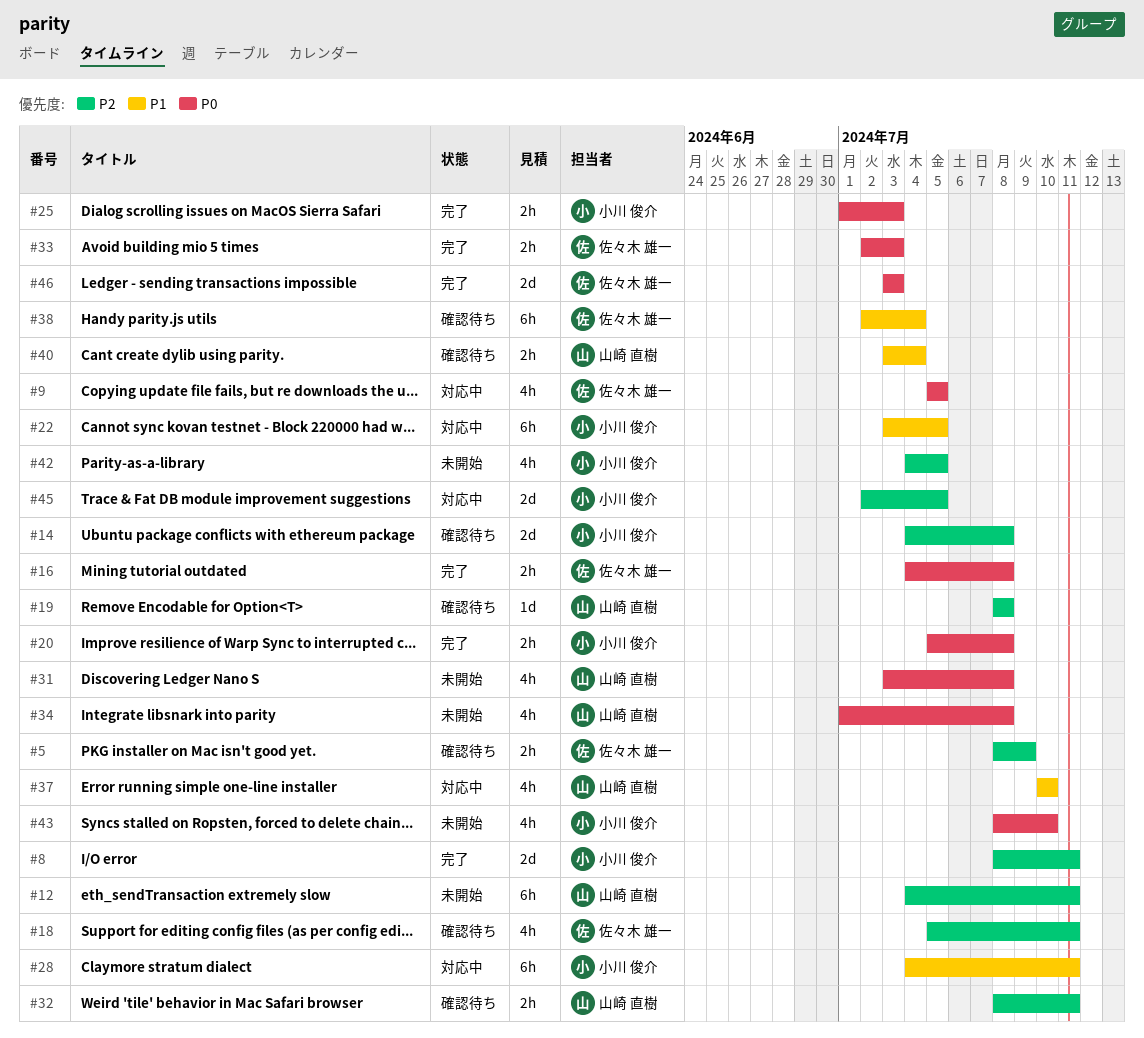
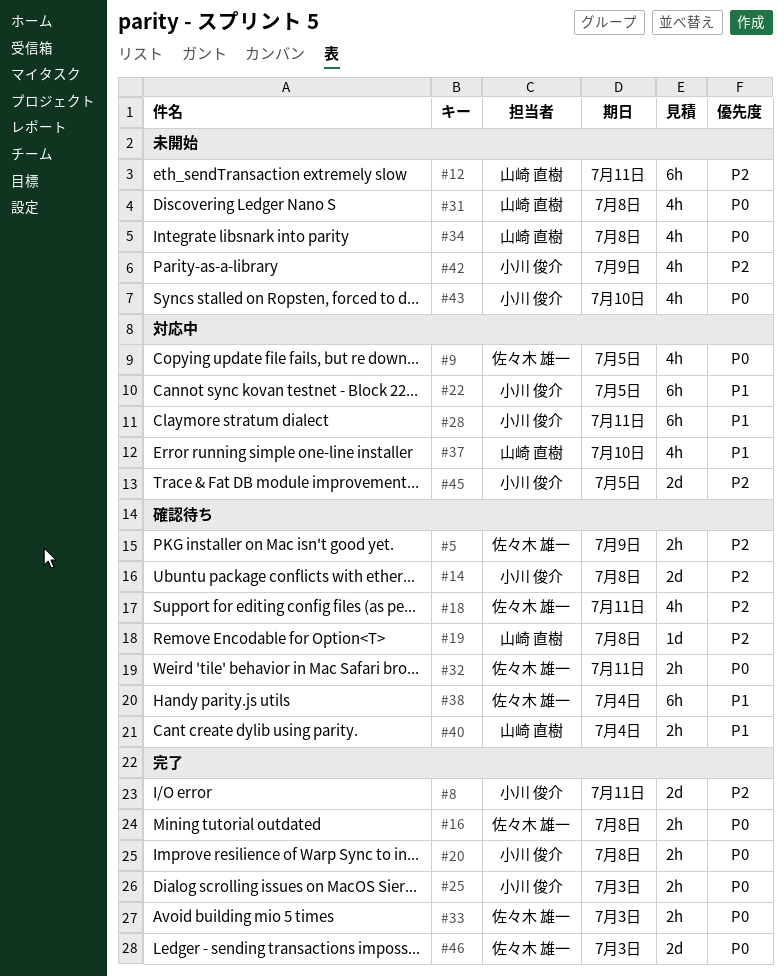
#32, owner: 山崎 直樹 -> 佐々木 雄一
#32, priority: P2 -> P0
#42, due: Jul 5 -> Jul 9

